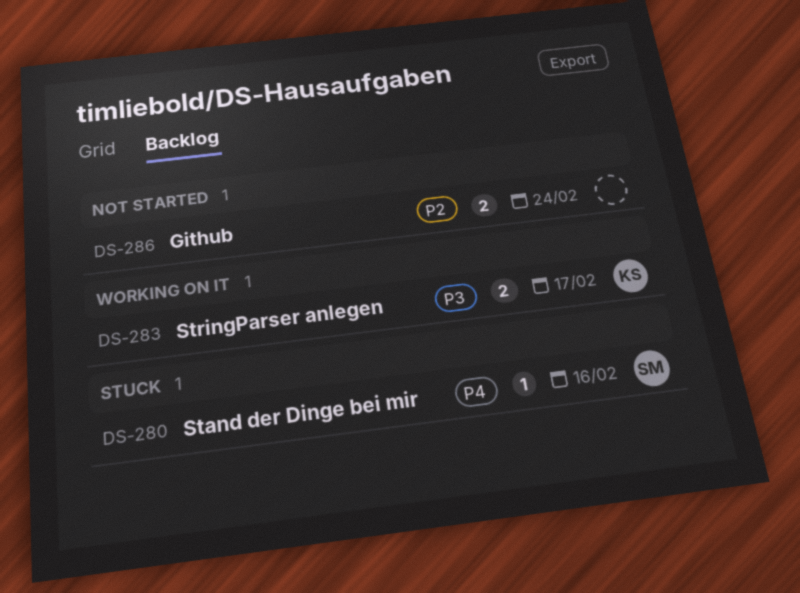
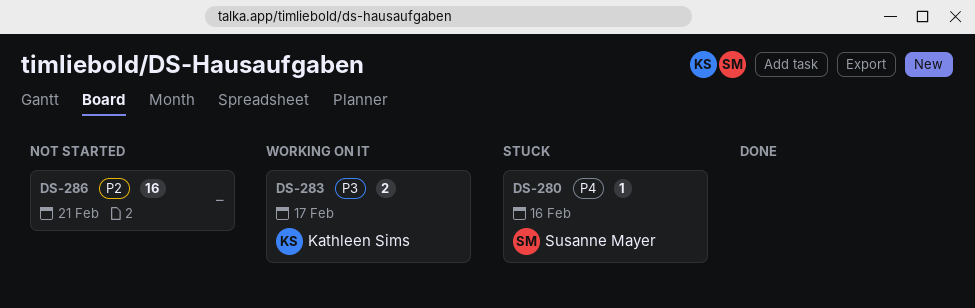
DS-286, estimate: 2 -> 16
DS-286, due: Feb 24 -> Feb 21

